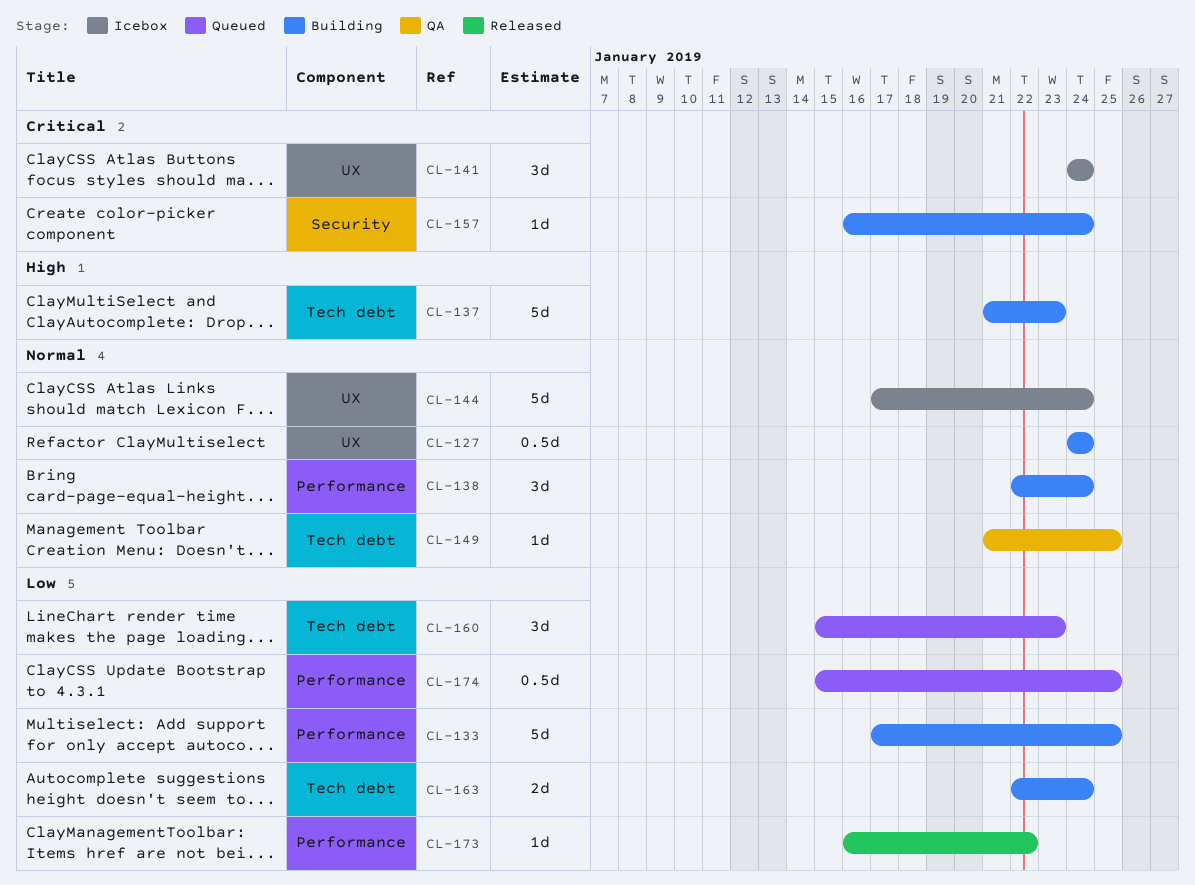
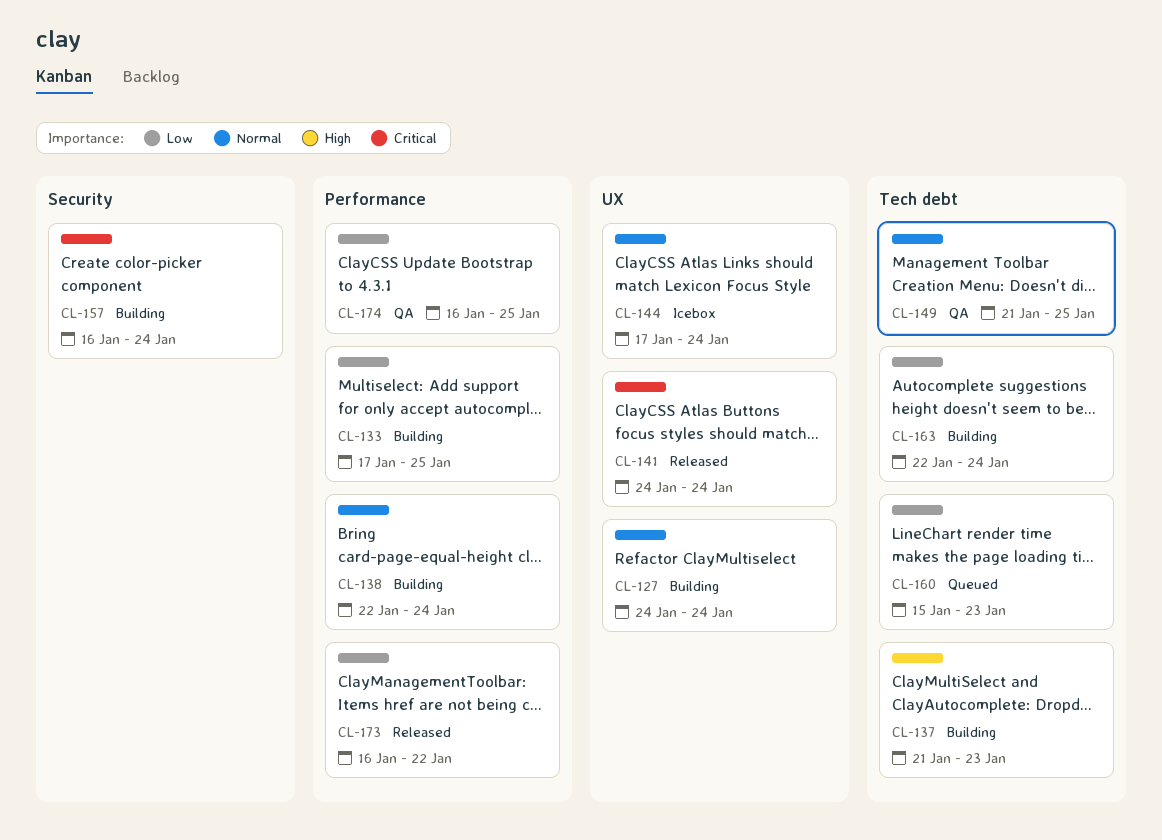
CL-141, status: Icebox -> Released
CL-174, status: Queued -> QA
CL-174, start: Jan 15 -> Jan 16

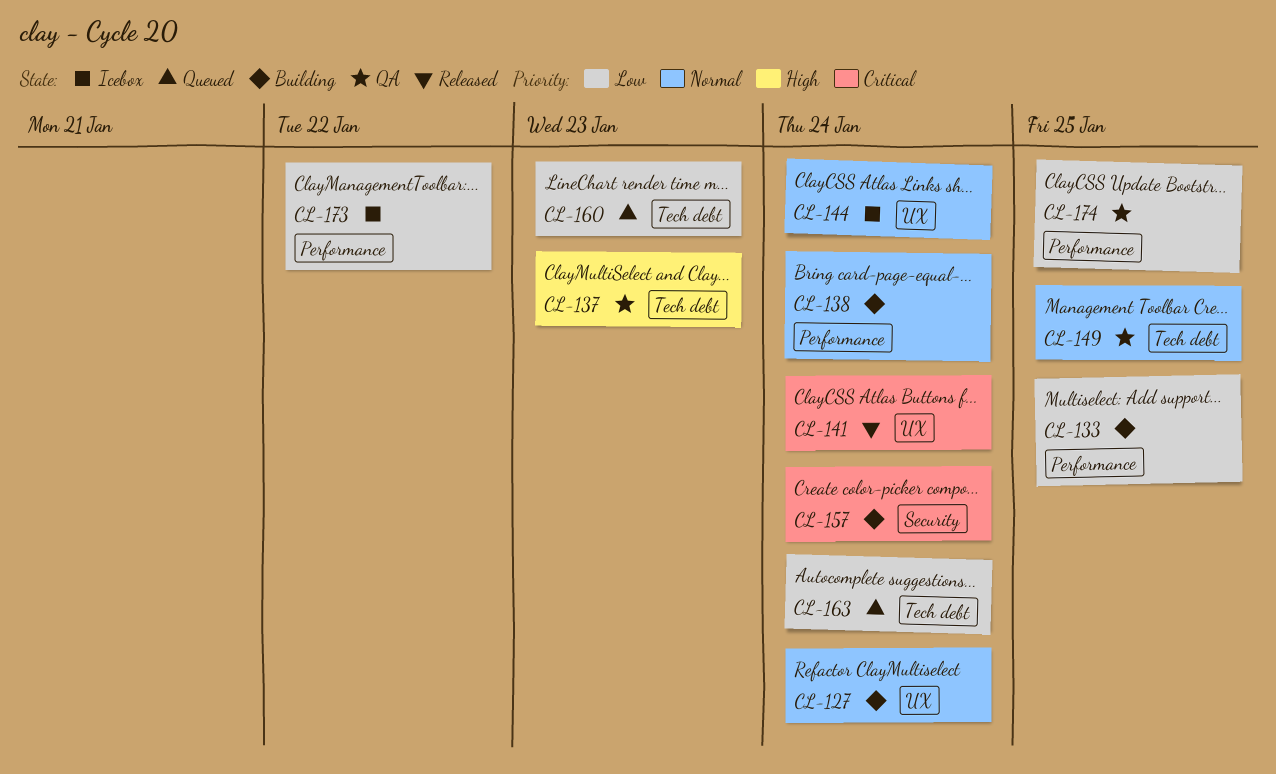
CL-137, status: Building -> QA
CL-163, status: Building -> Queued
CL-173, status: Released -> Icebox

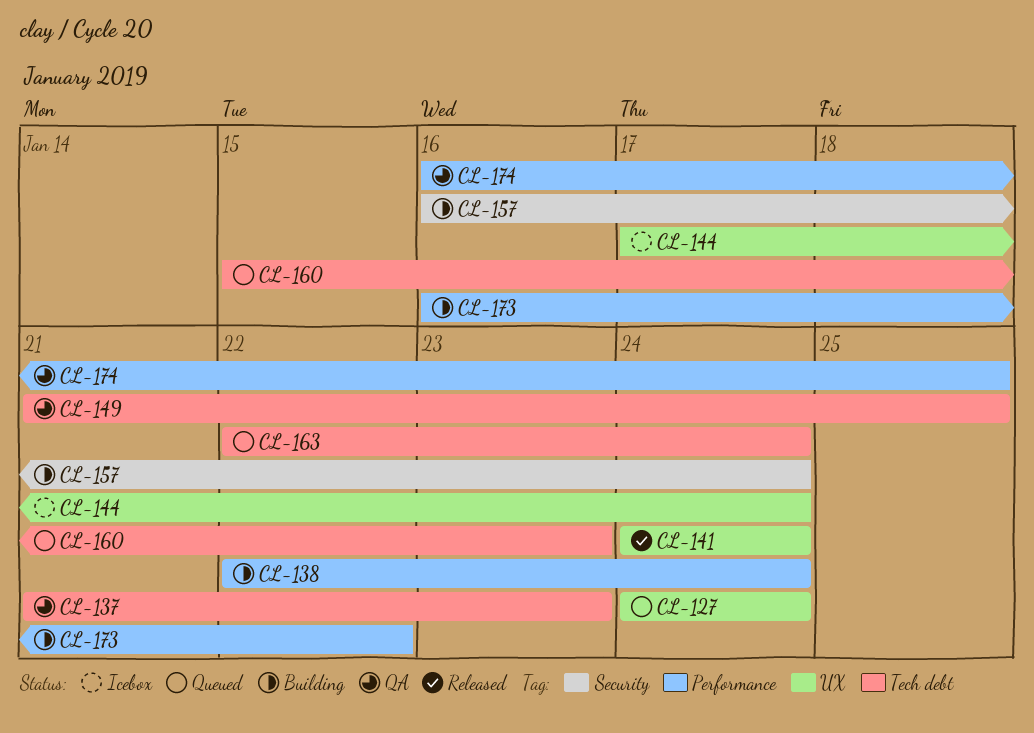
CL-127, status: Building -> Queued
CL-133: present -> none
CL-173, status: Icebox -> Building

